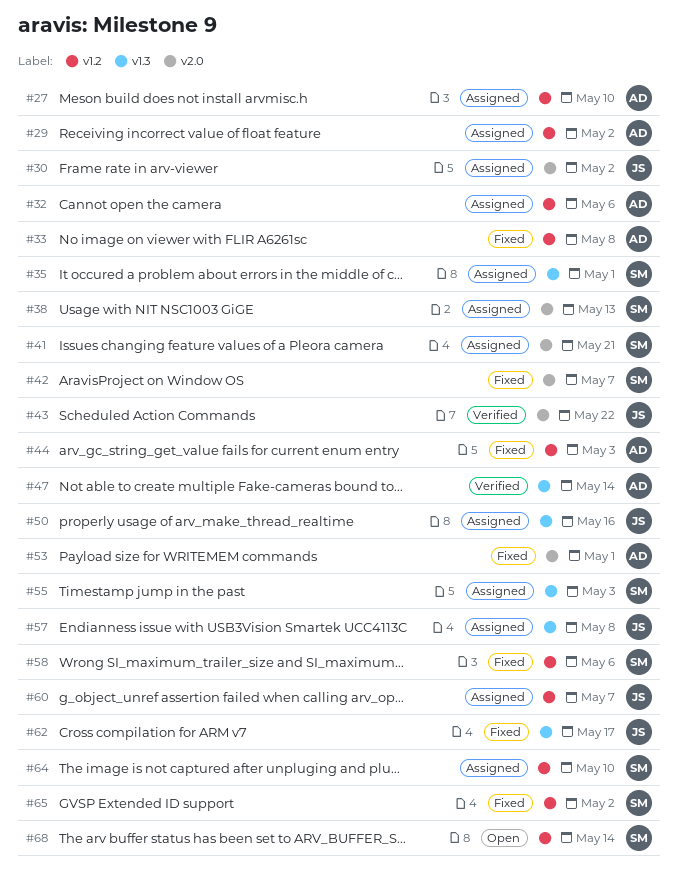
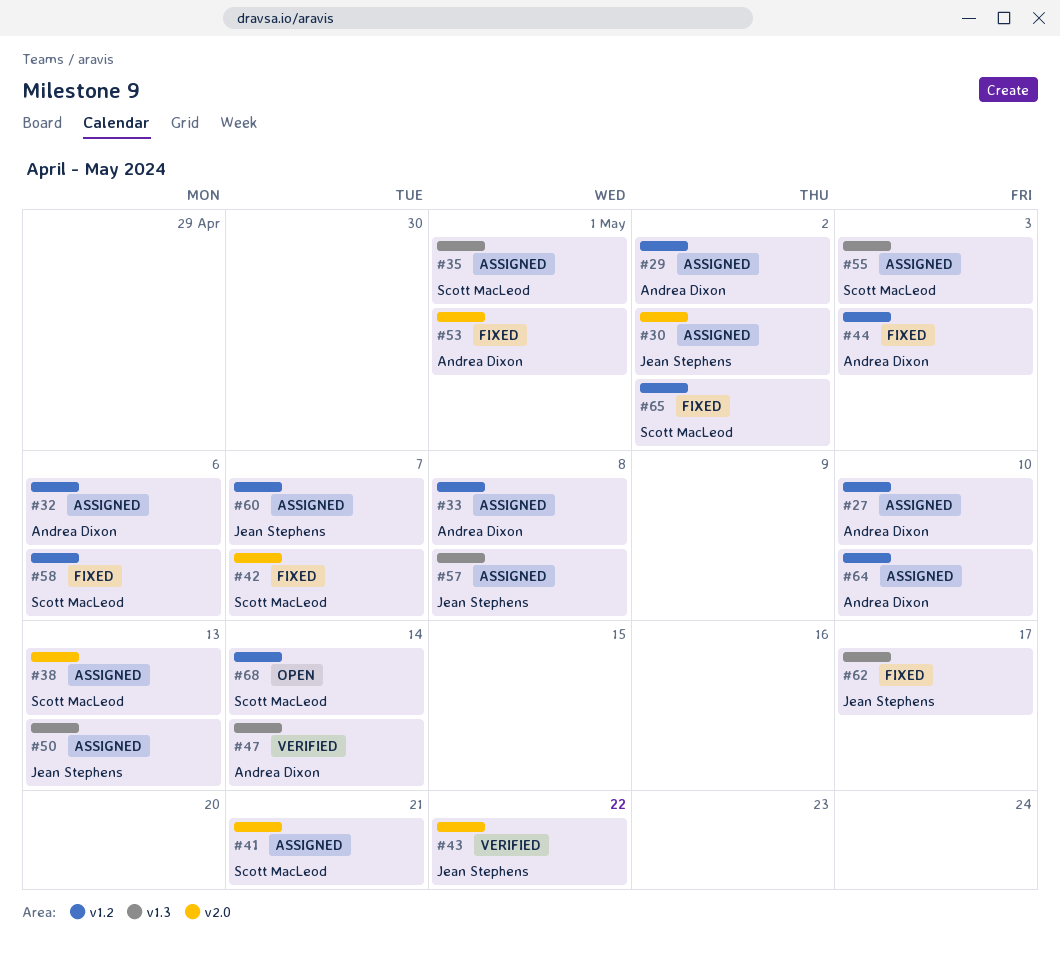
#33, status: Fixed -> Assigned
#50, due: May 16 -> May 13
#64, owner: Scott MacLeod -> Andrea Dixon

